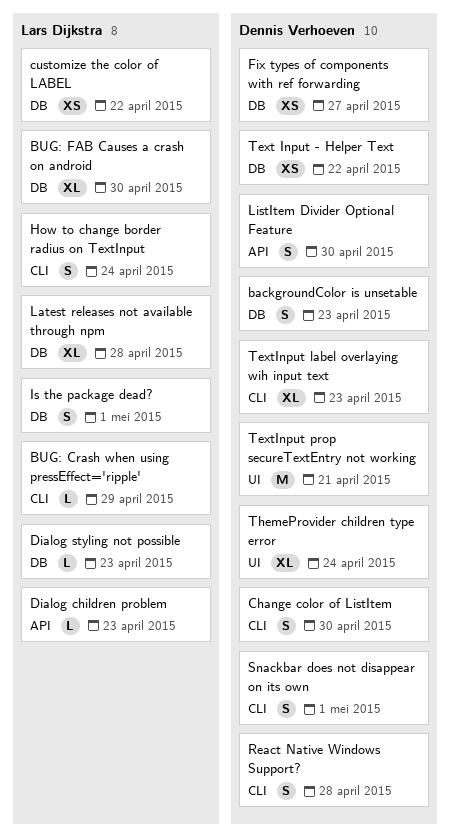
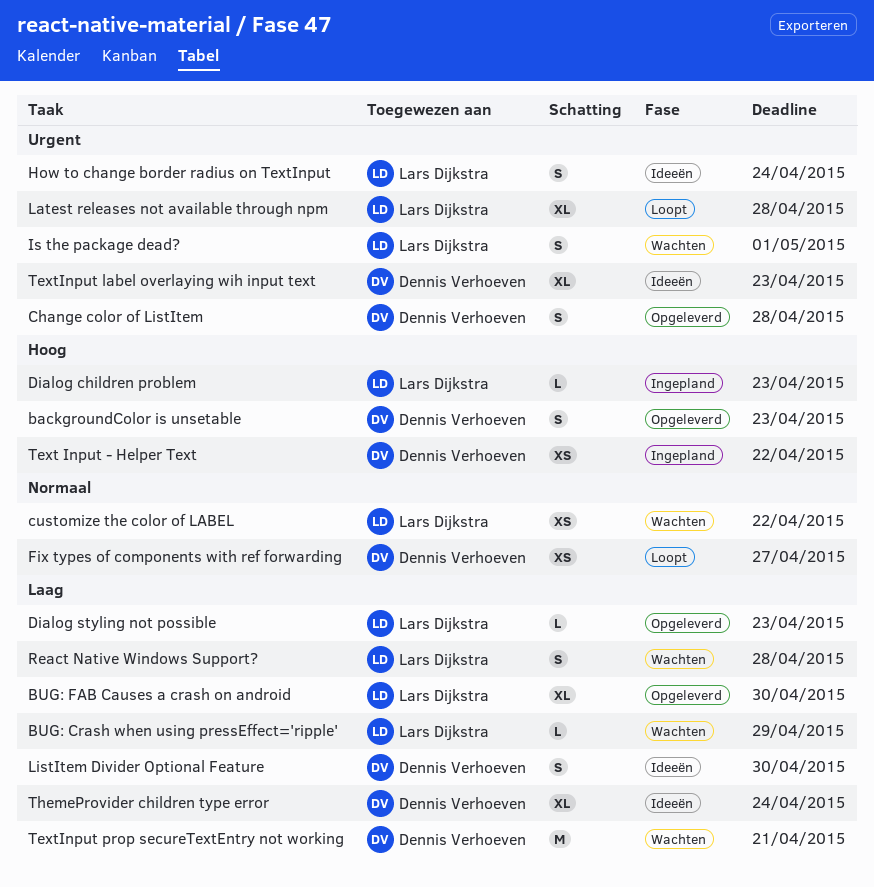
Change color of ListItem, due: Apr 30 -> Apr 28
React Native Windows Support?, owner: Dennis Verhoeven -> Lars Dijkstra
Snackbar does not disappear on its own: present -> none

